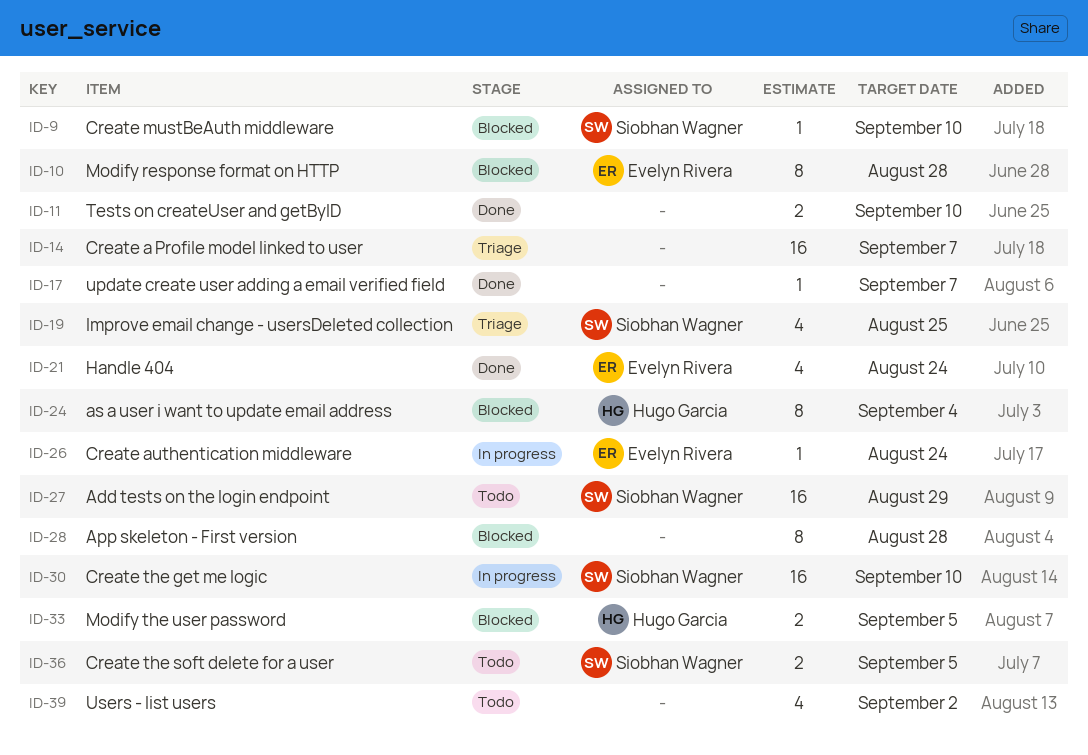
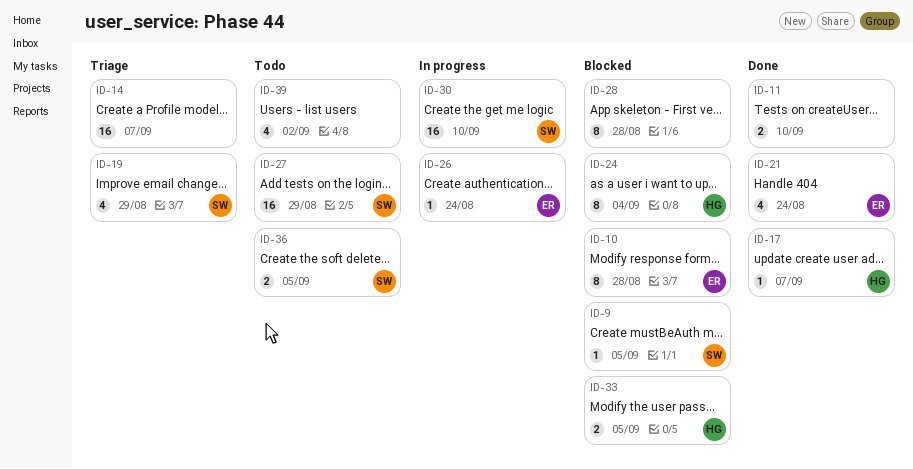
ID-9, due: Sep 10 -> Sep 5
ID-17, owner: none -> Hugo Garcia
ID-19, due: Aug 25 -> Aug 29

